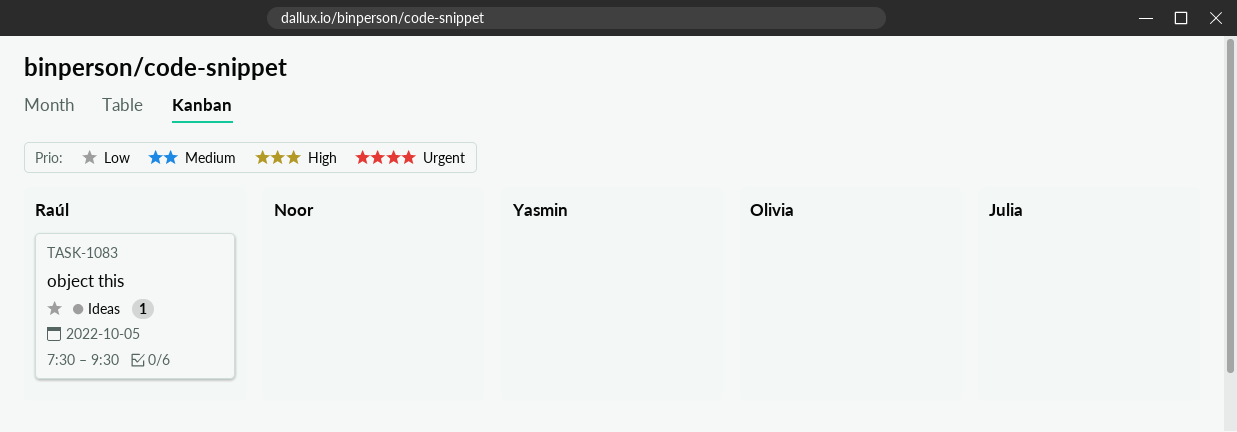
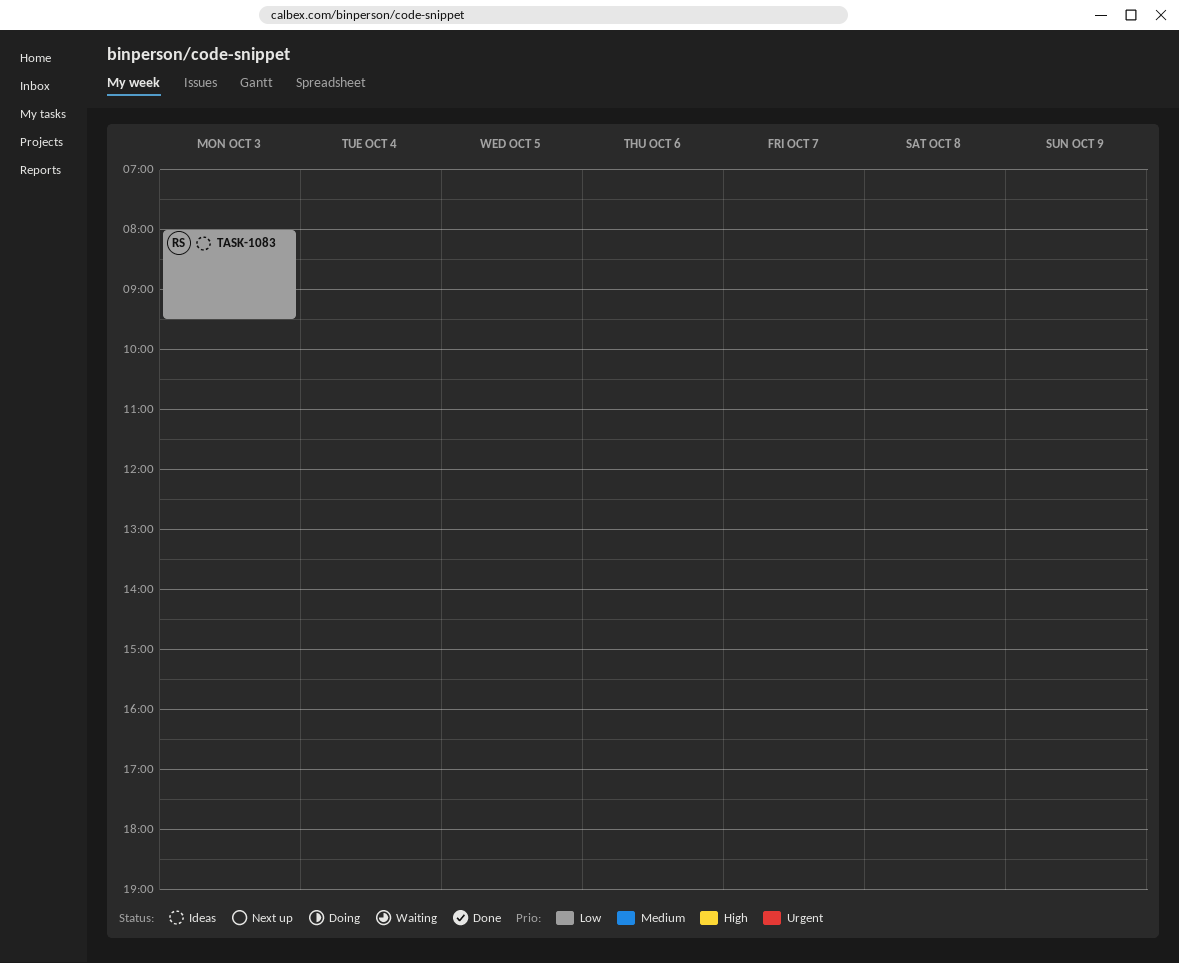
TASK-1083, day: Oct 5 -> Oct 3
TASK-1083, begins: 07:30 -> 08:00

